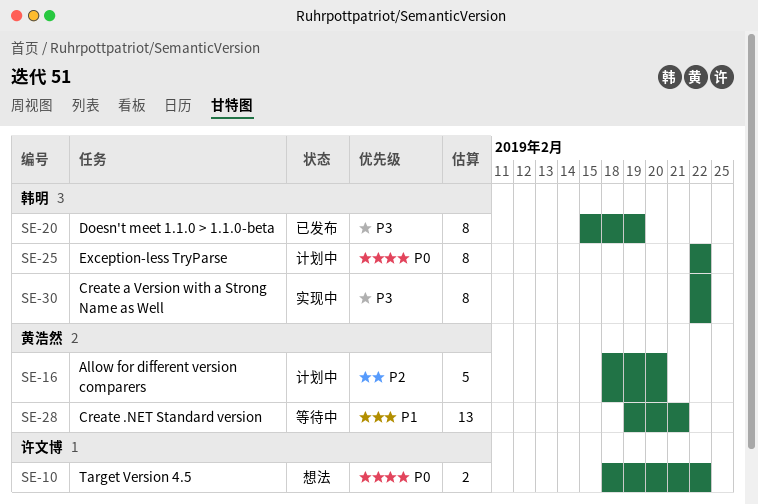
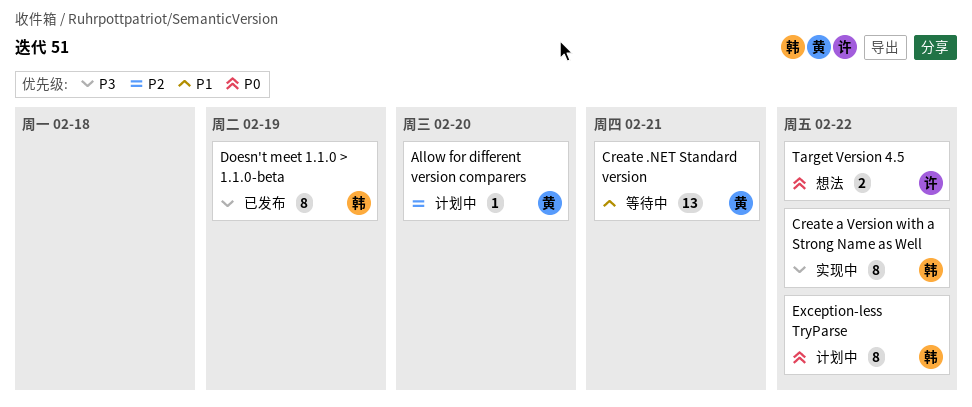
Allow for different version comparers, estimate: 5 -> 1

